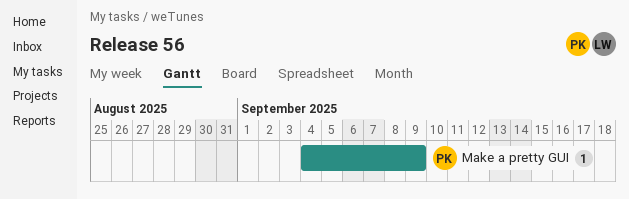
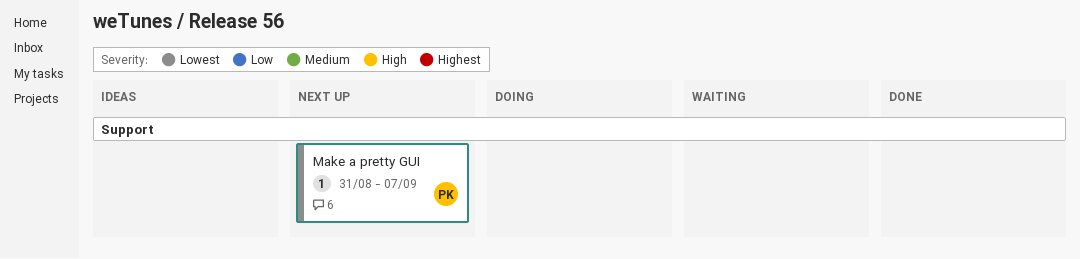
Make a pretty GUI, start: Sep 4 -> Aug 31
Make a pretty GUI, due: Sep 9 -> Sep 7

